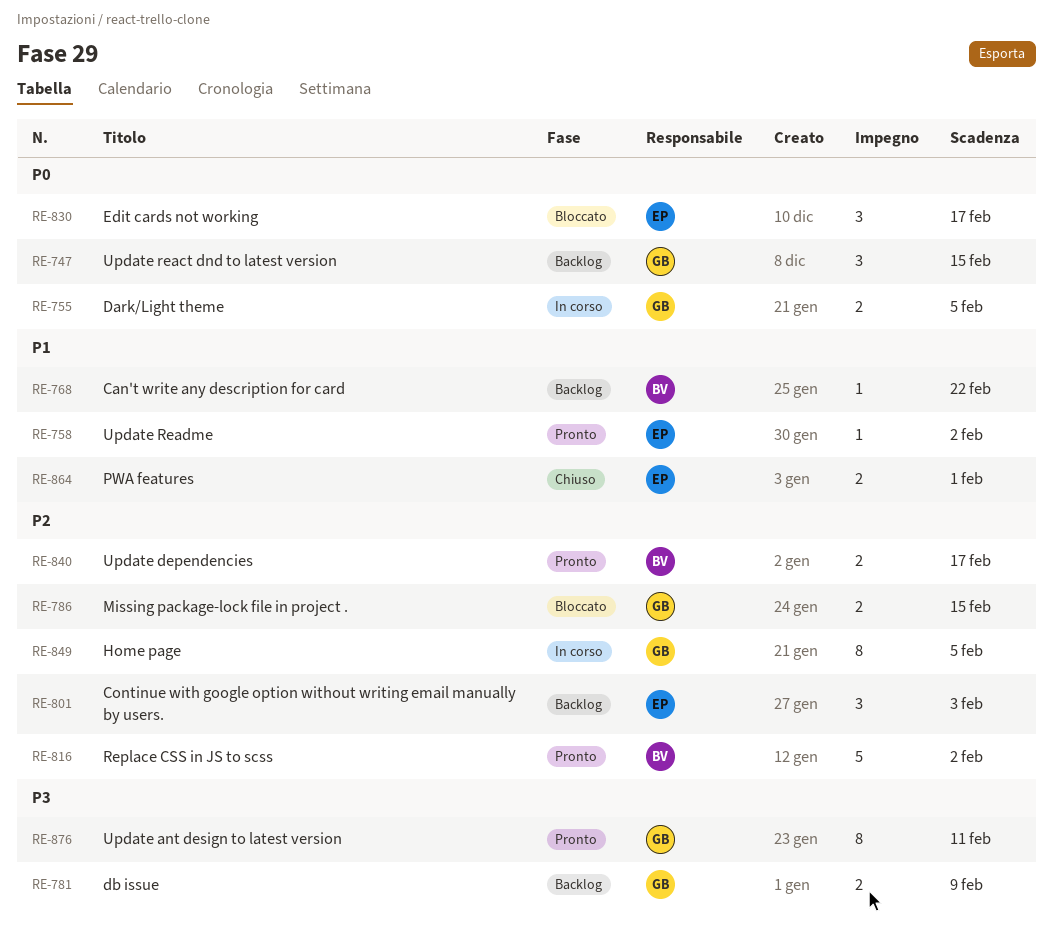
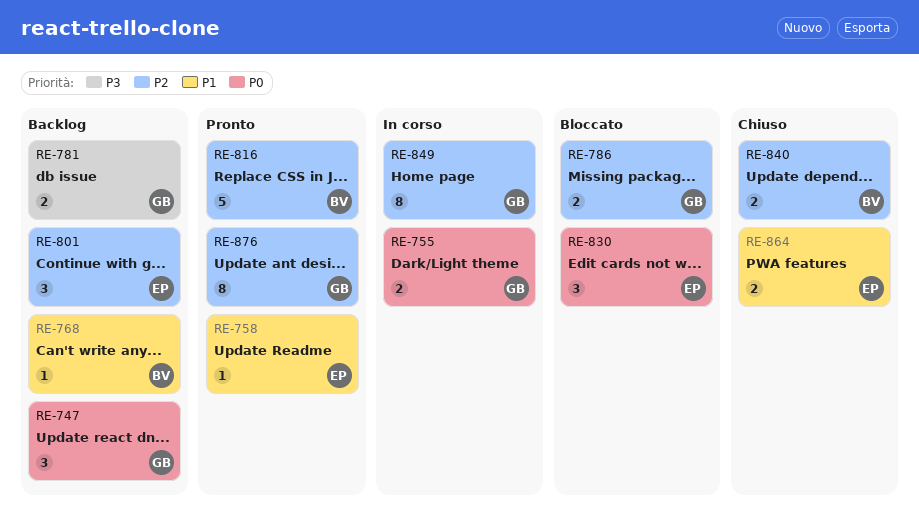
RE-840, status: Pronto -> Chiuso
RE-876, priority: P3 -> P2

